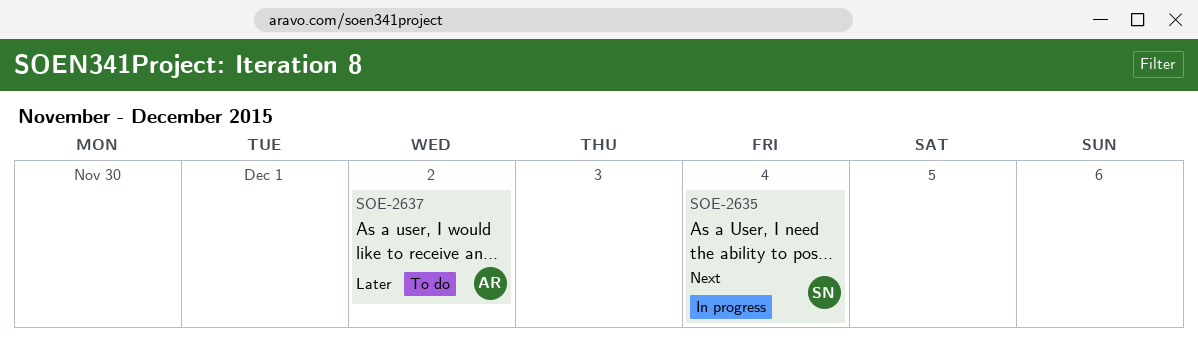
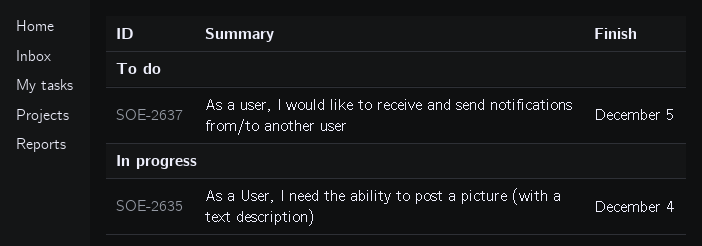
SOE-2637, due: Dec 2 -> Dec 5

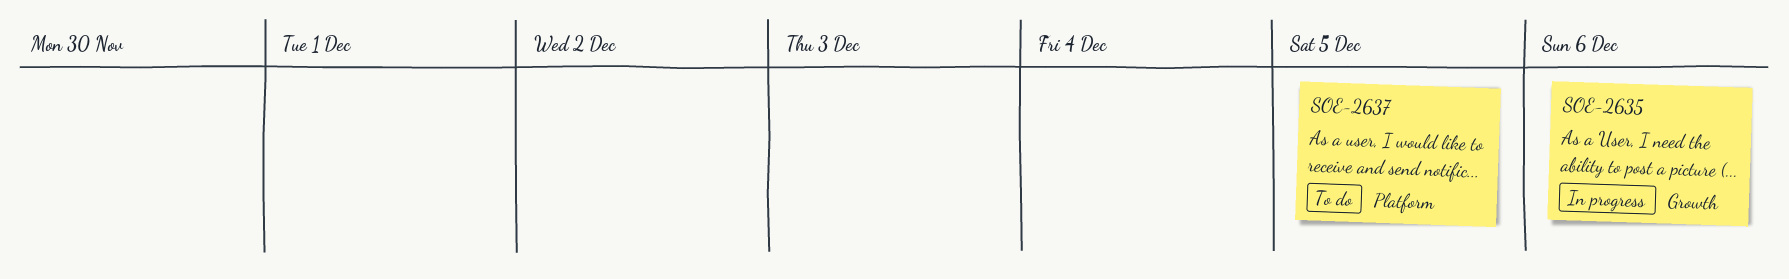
SOE-2635, due: Dec 4 -> Dec 6

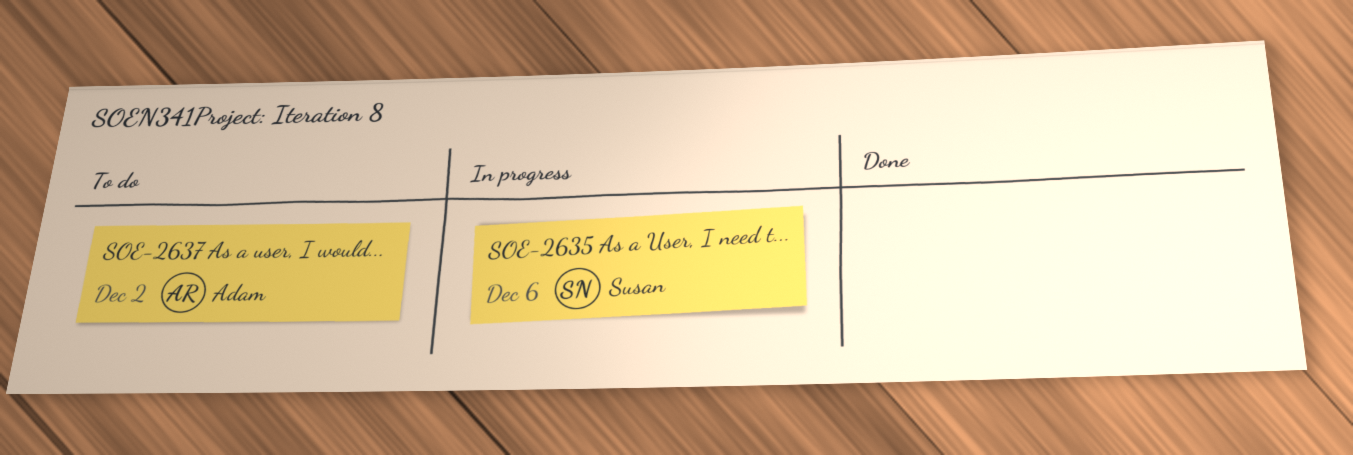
SOE-2637, due: Dec 5 -> Dec 2

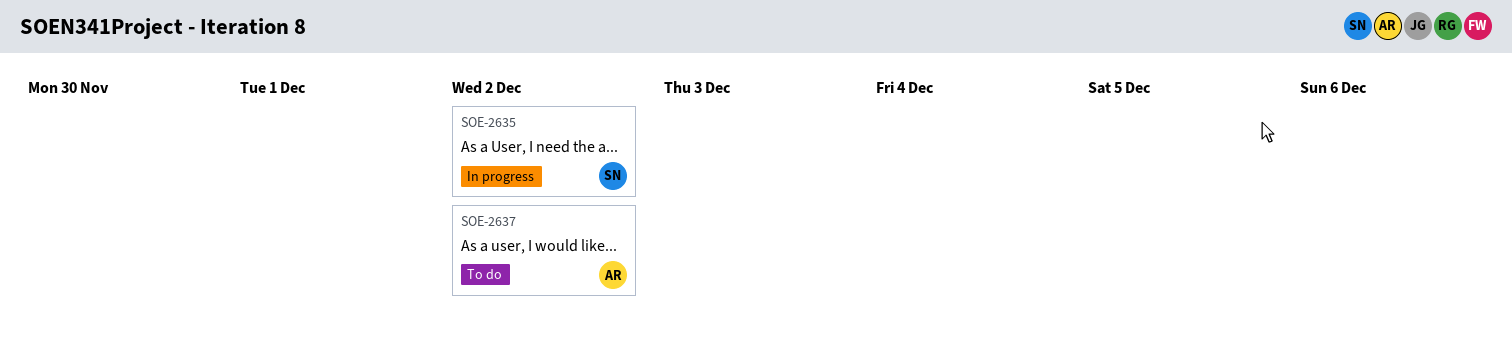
SOE-2635, due: Dec 6 -> Dec 2

